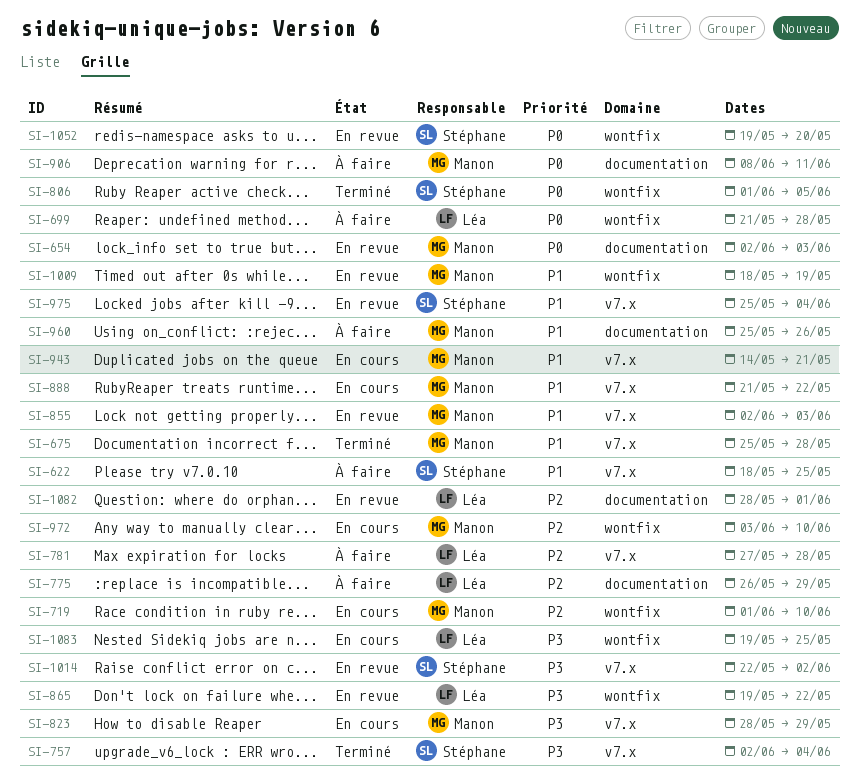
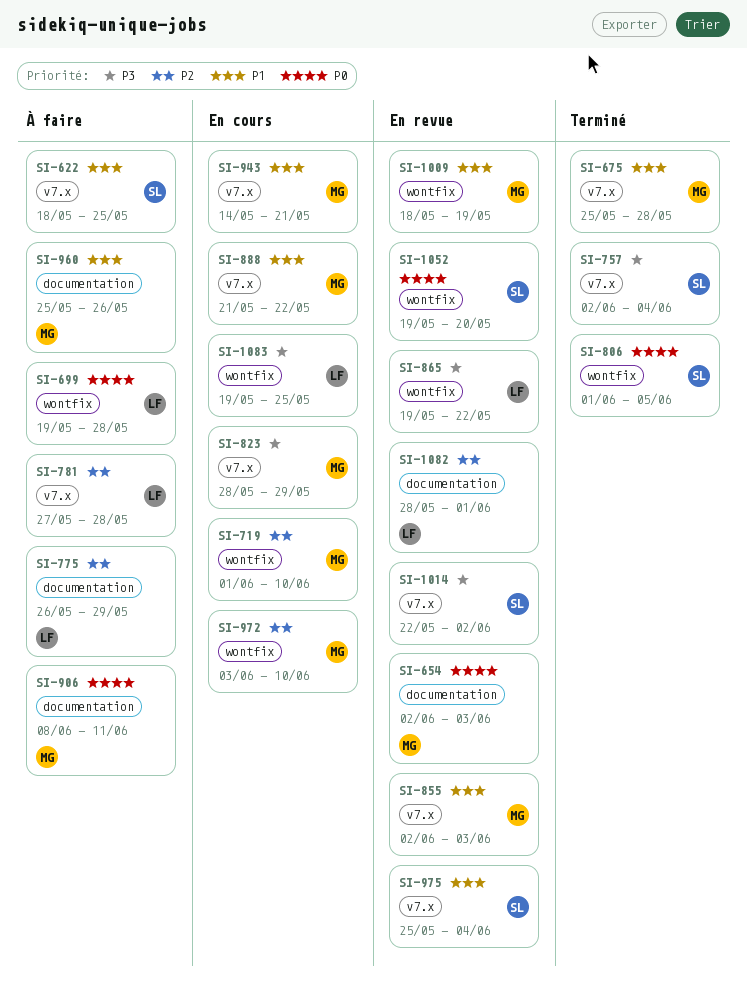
SI-699, start: May 21 -> May 19

